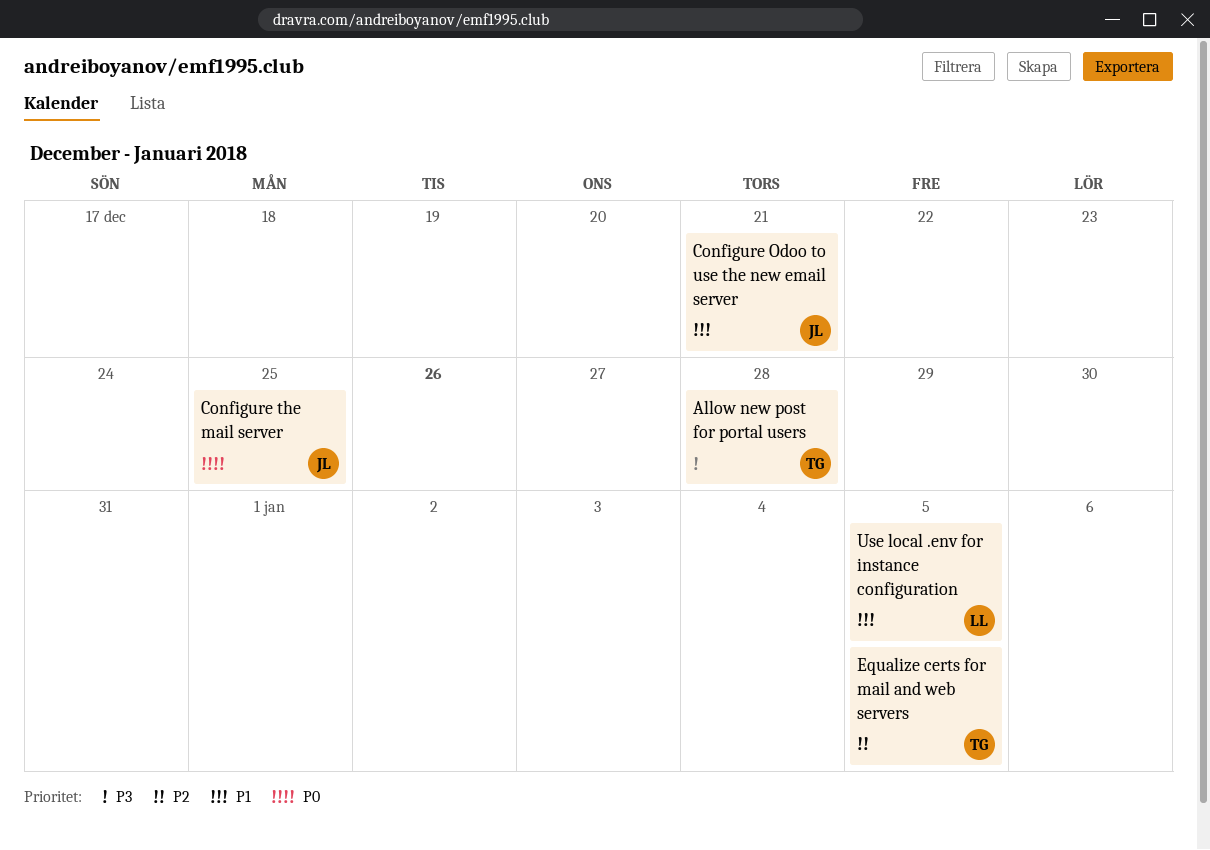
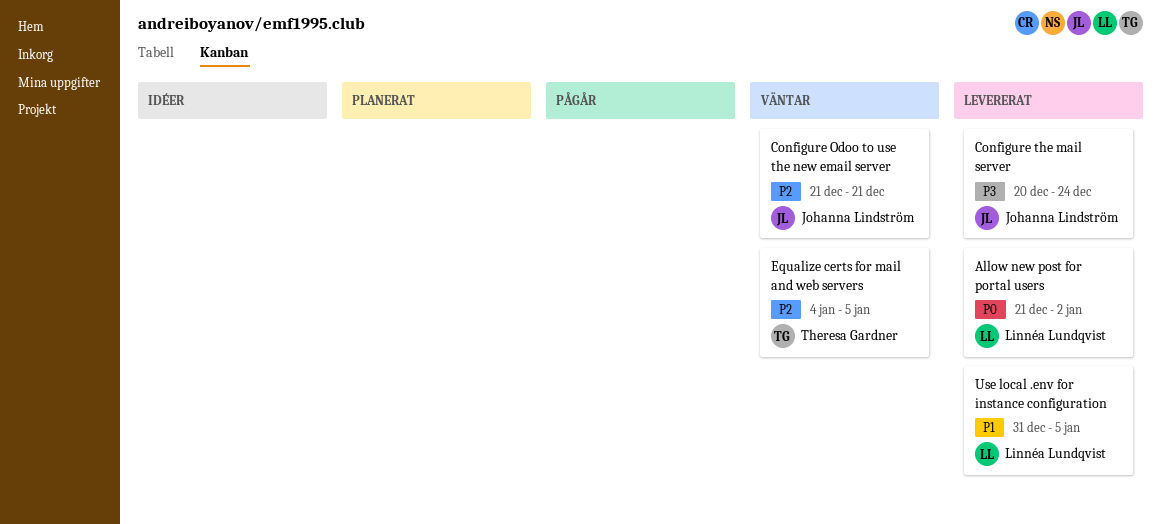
Allow new post for portal users, owner: Theresa Gardner -> Linnéa Lundqvist
Allow new post for portal users, priority: P3 -> P0
Allow new post for portal users, due: Dec 28 -> Jan 2
Configure Odoo to use the new email server, priority: P1 -> P2
Configure the mail server, priority: P0 -> P3
Configure the mail server, due: Dec 25 -> Dec 24

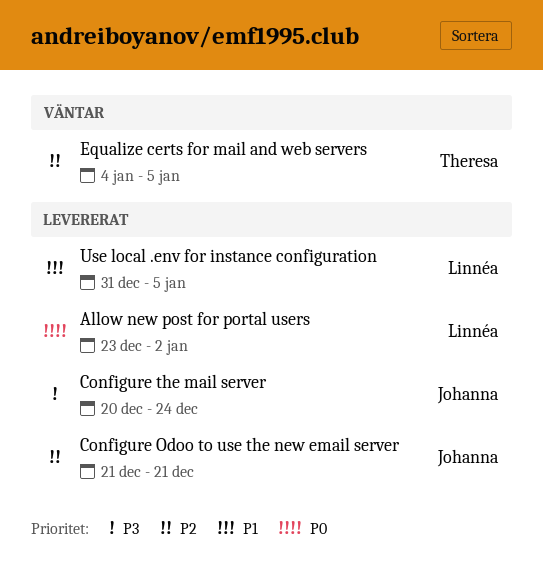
Allow new post for portal users, start: Dec 21 -> Dec 23
Configure Odoo to use the new email server, status: Väntar -> Levererat

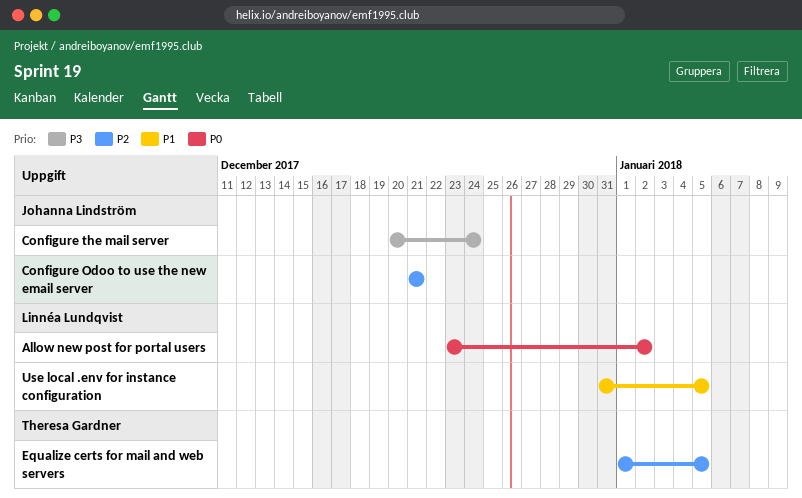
Equalize certs for mail and web servers, start: Jan 4 -> Jan 1

